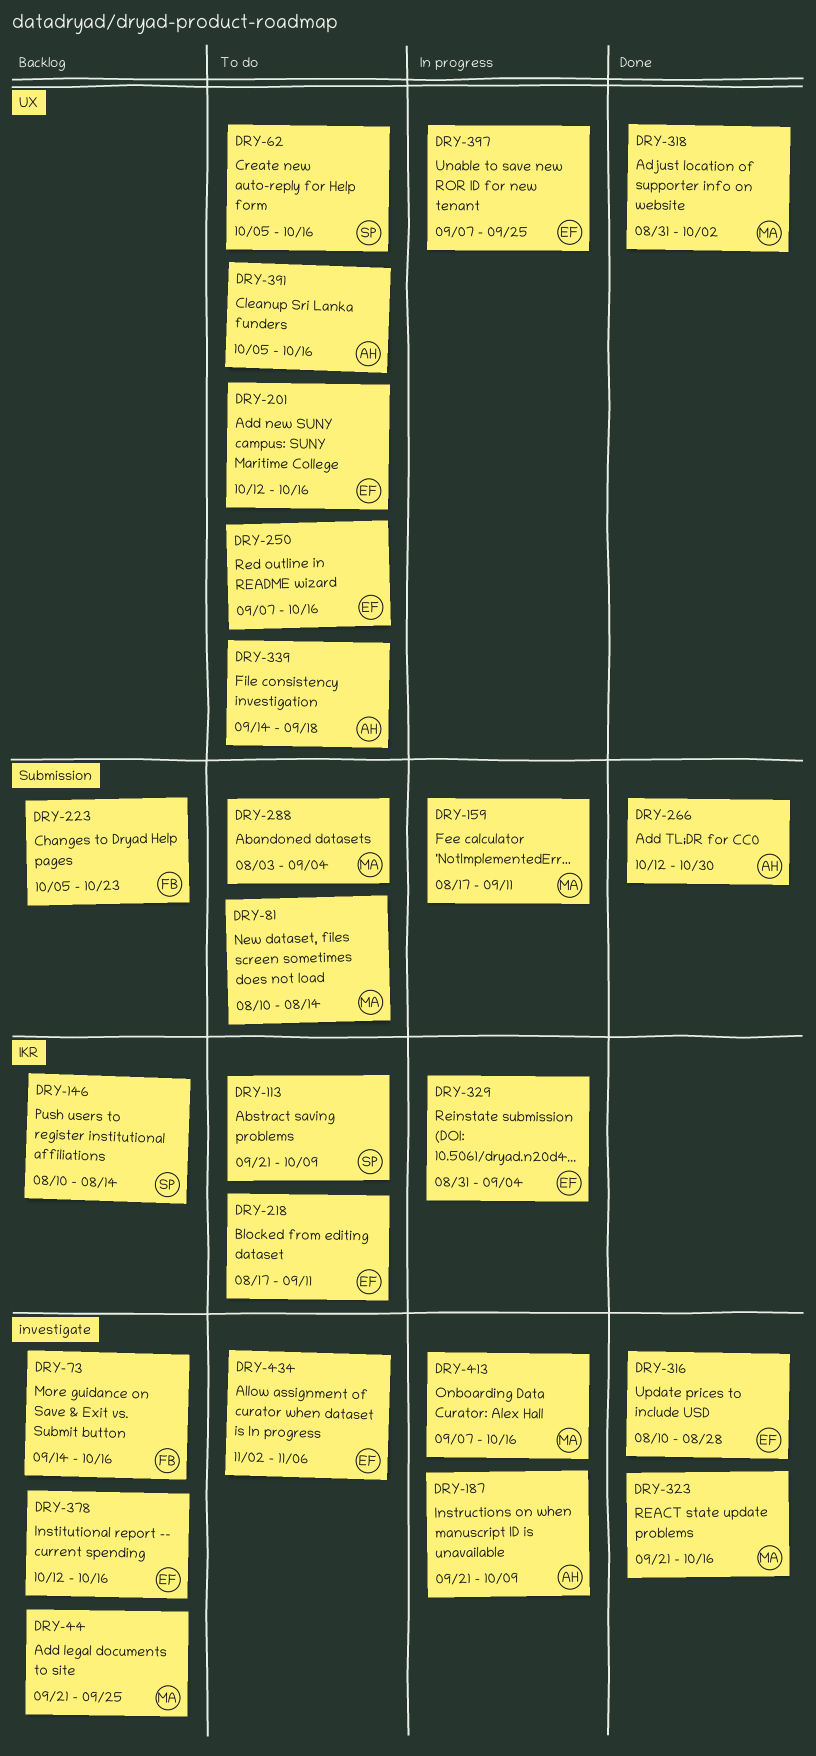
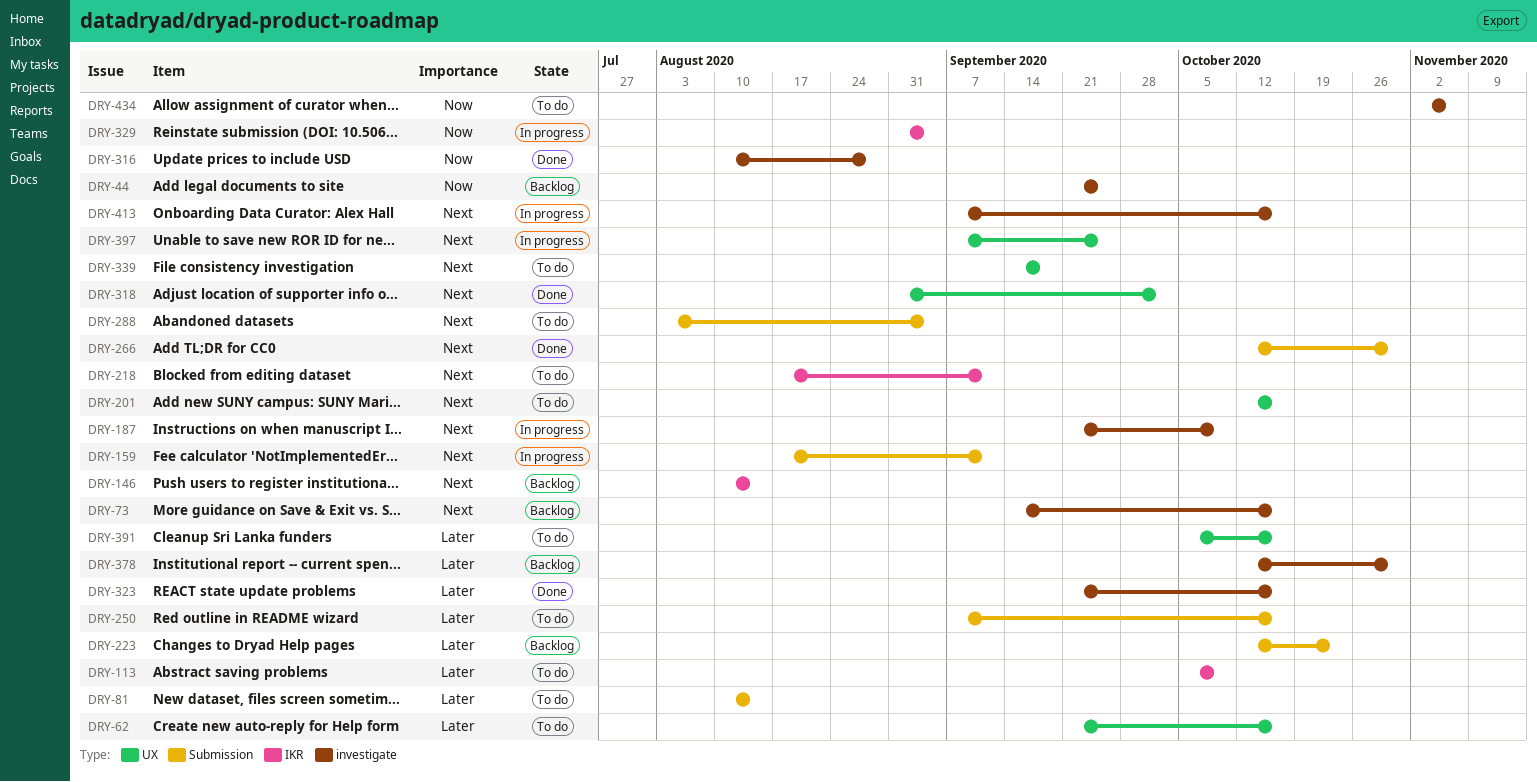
DRY-62, start: Oct 5 -> Sep 21
DRY-113, start: Sep 21 -> Oct 5
DRY-223, start: Oct 5 -> Oct 12
DRY-250, label: UX -> Submission
DRY-378, due: Oct 16 -> Oct 30

